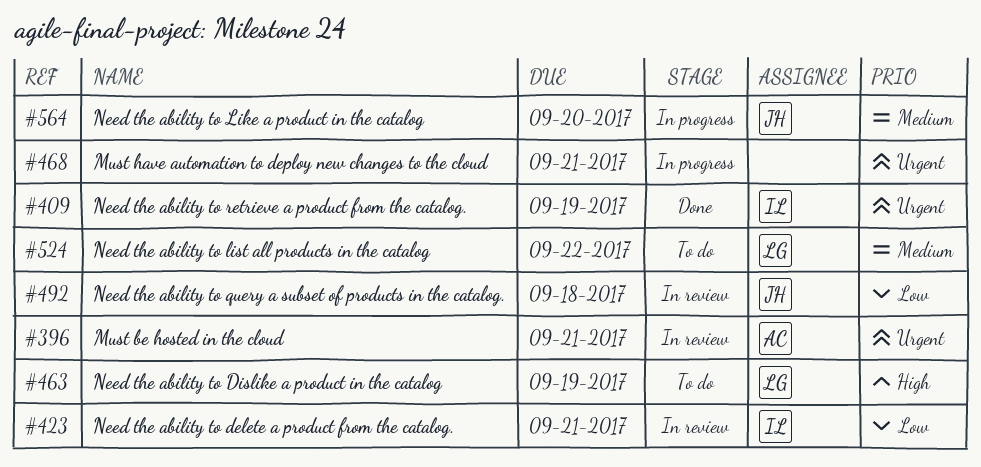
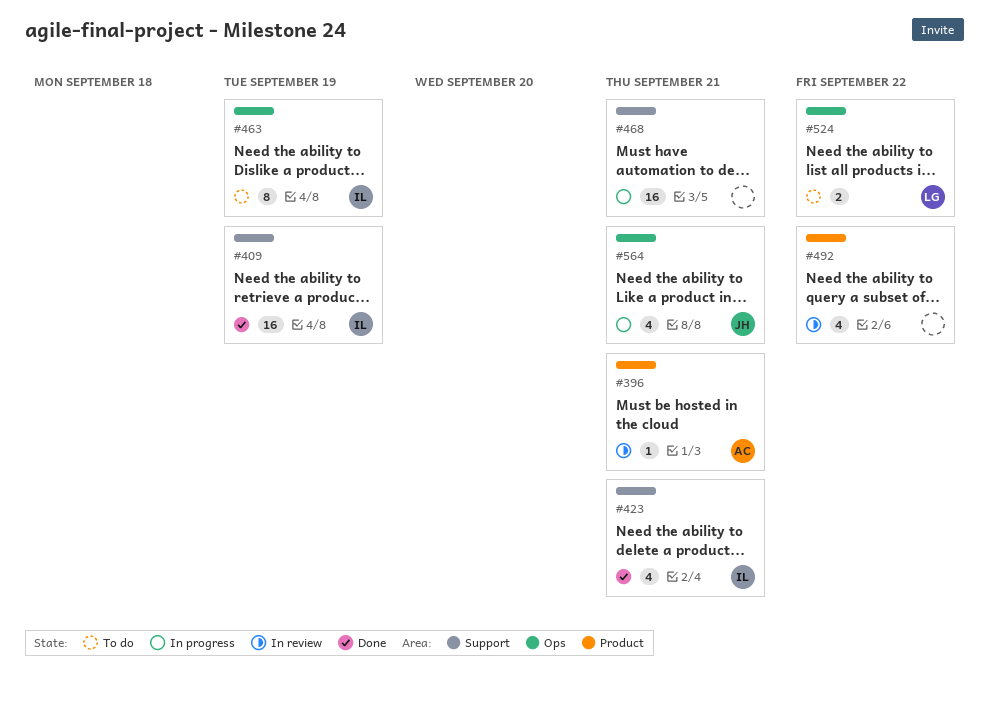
#423, status: In review -> Done
#463, owner: LG -> IL
#492, owner: JH -> none
#492, due: Sep 18 -> Sep 22
#564, due: Sep 20 -> Sep 21

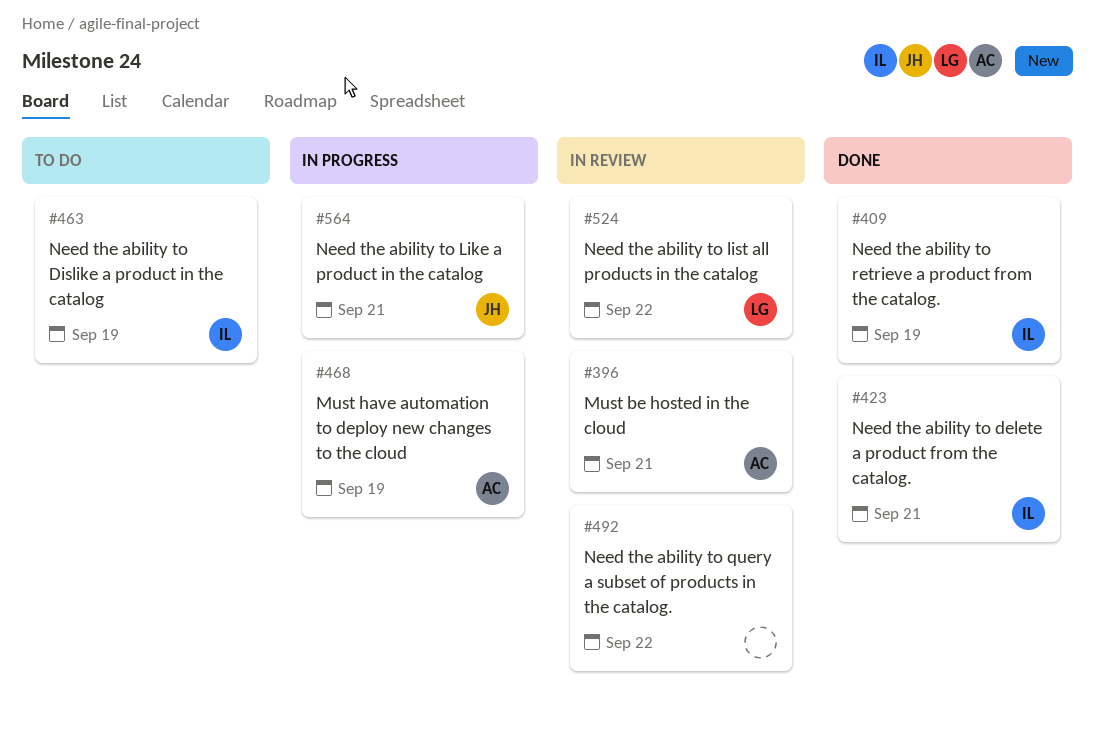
#468, owner: none -> AC
#468, due: Sep 21 -> Sep 19
#524, status: To do -> In review

